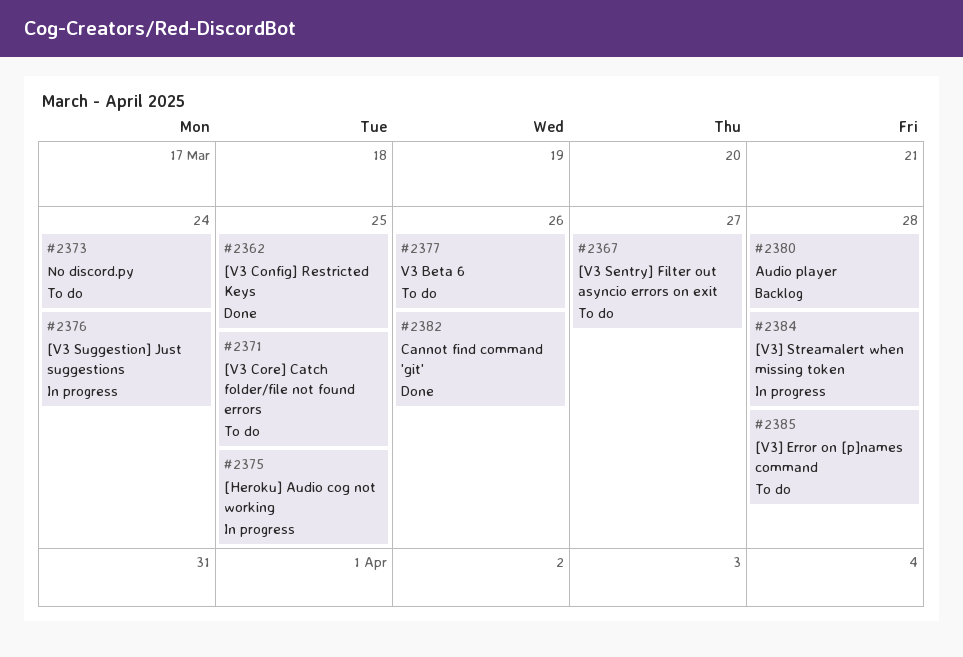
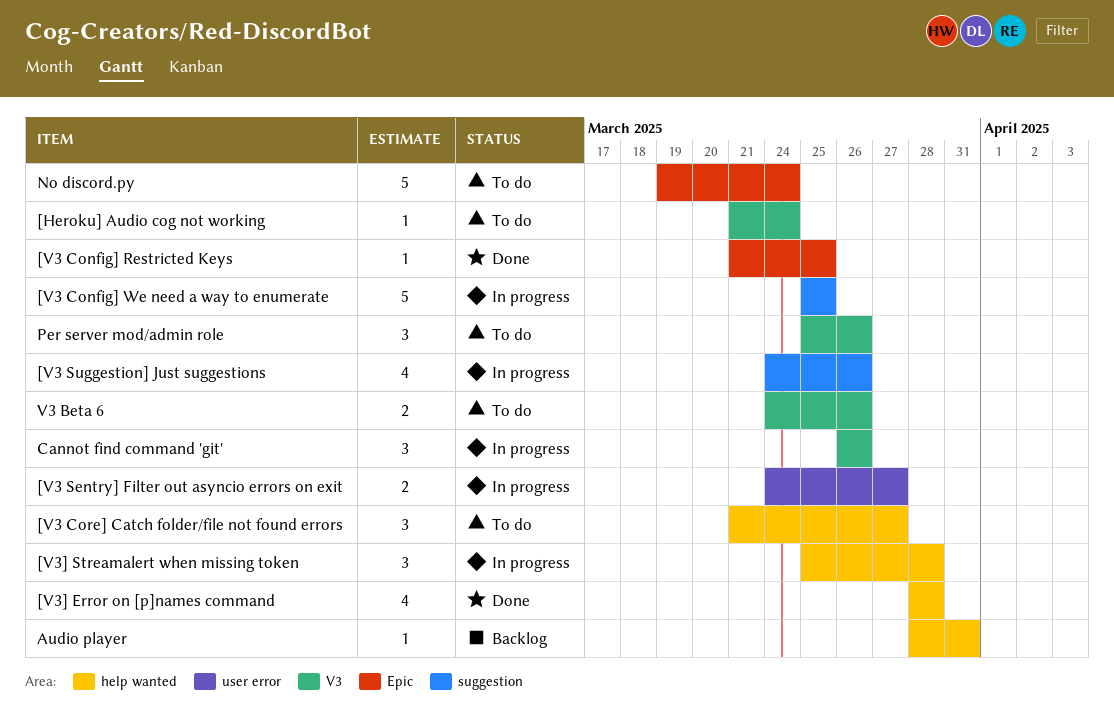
[Heroku] Audio cog not working, status: In progress -> To do
[Heroku] Audio cog not working, due: Mar 25 -> Mar 24
[V3 Config] We need a way to enumerate: none -> present
[V3 Core] Catch folder/file not found errors, due: Mar 25 -> Mar 27
[V3 Sentry] Filter out asyncio errors on exit, status: To do -> In progress
[V3 Suggestion] Just suggestions, due: Mar 24 -> Mar 26
[V3] Error on [p]names command, status: To do -> Done
Audio player, due: Mar 28 -> Mar 31
Cannot find command 'git', status: Done -> In progress
Per server mod/admin role: none -> present

